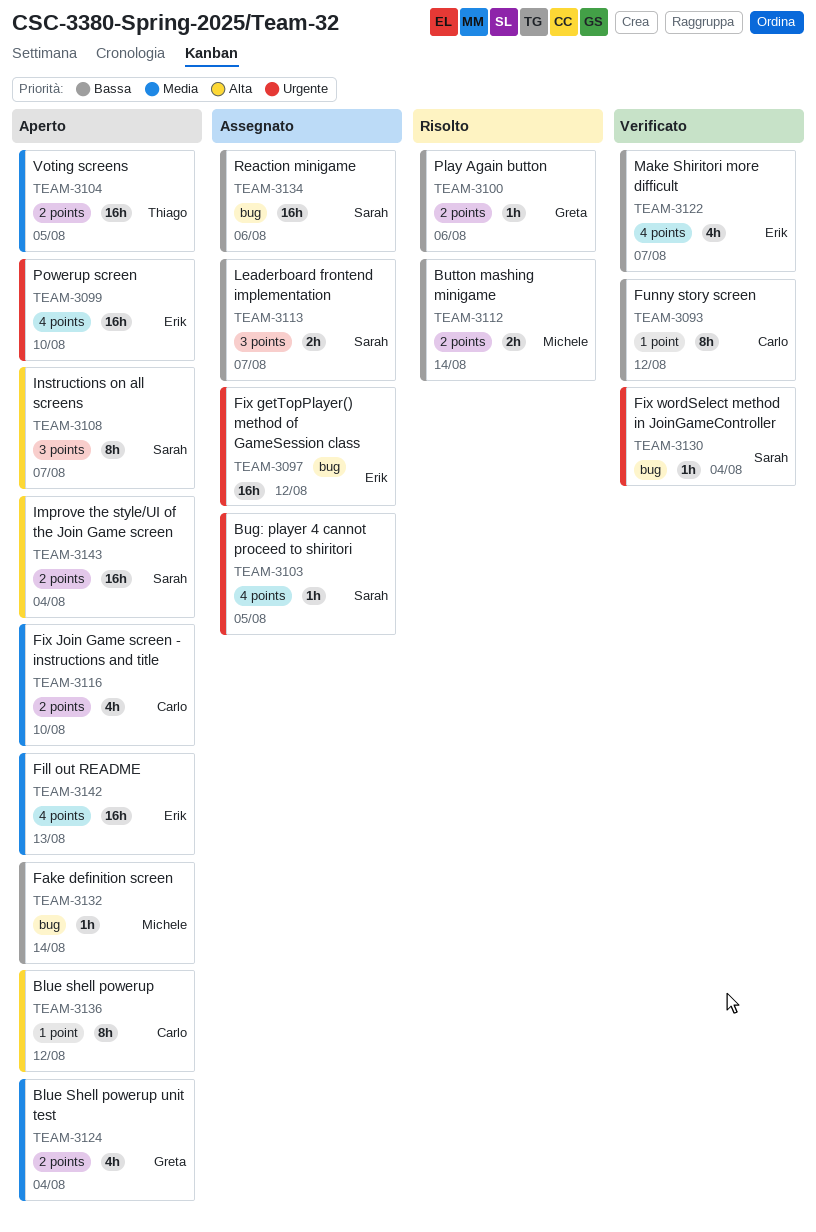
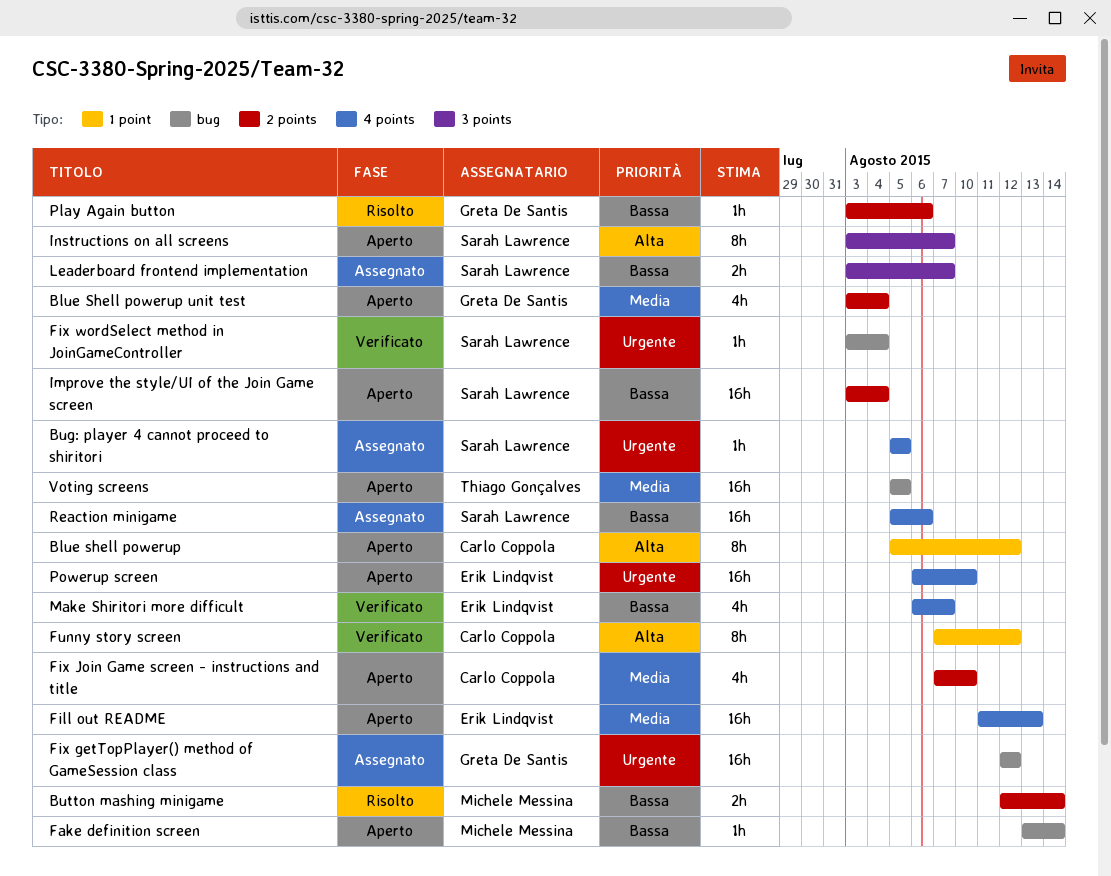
Fix getTopPlayer() method of GameSession class, owner: Erik Lindqvist -> Greta De Santis
Funny story screen, priority: Bassa -> Alta
Improve the style/UI of the Join Game screen, priority: Alta -> Bassa
Reaction minigame, label: bug -> 4 points
Voting screens, label: 2 points -> bug

